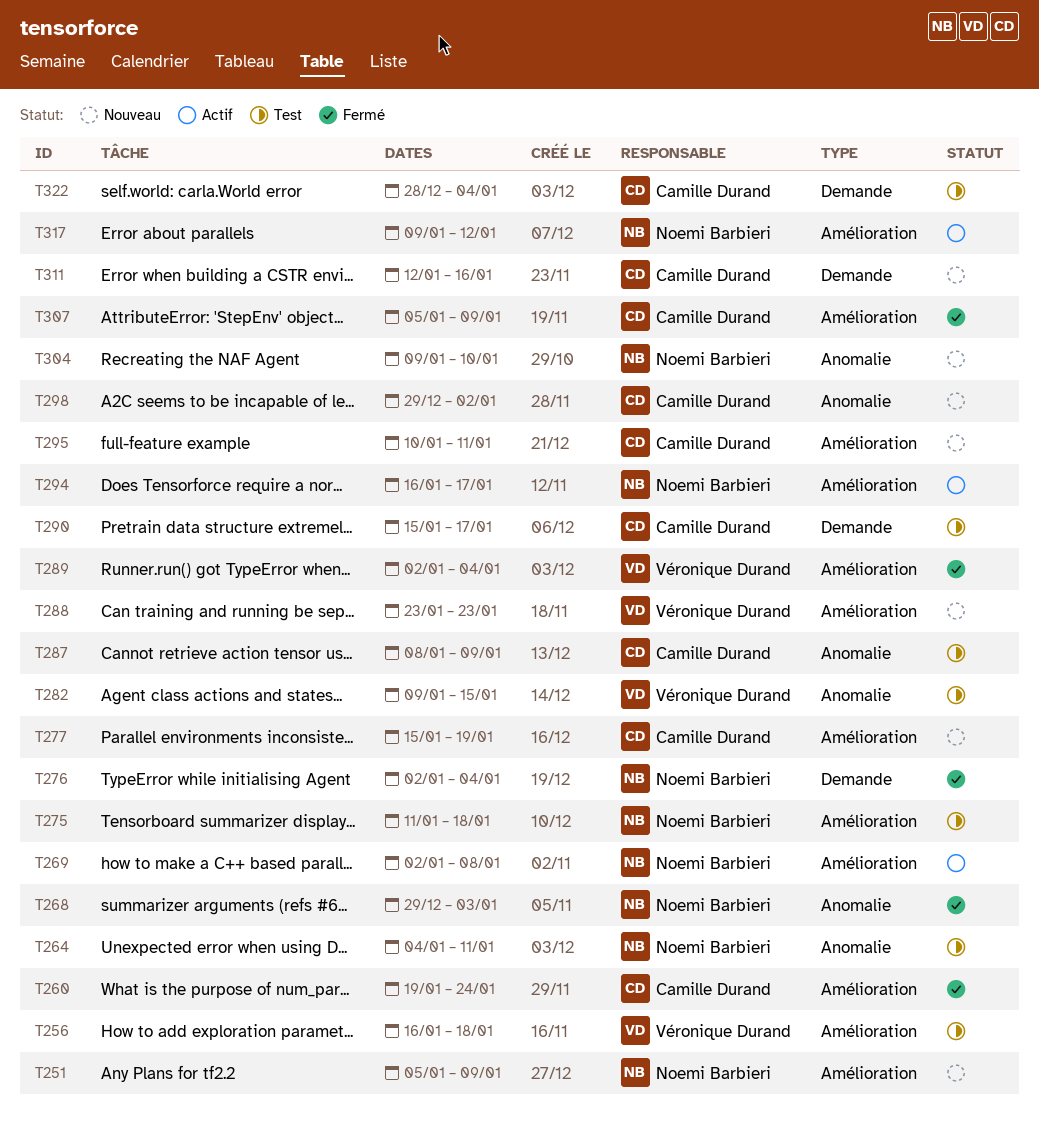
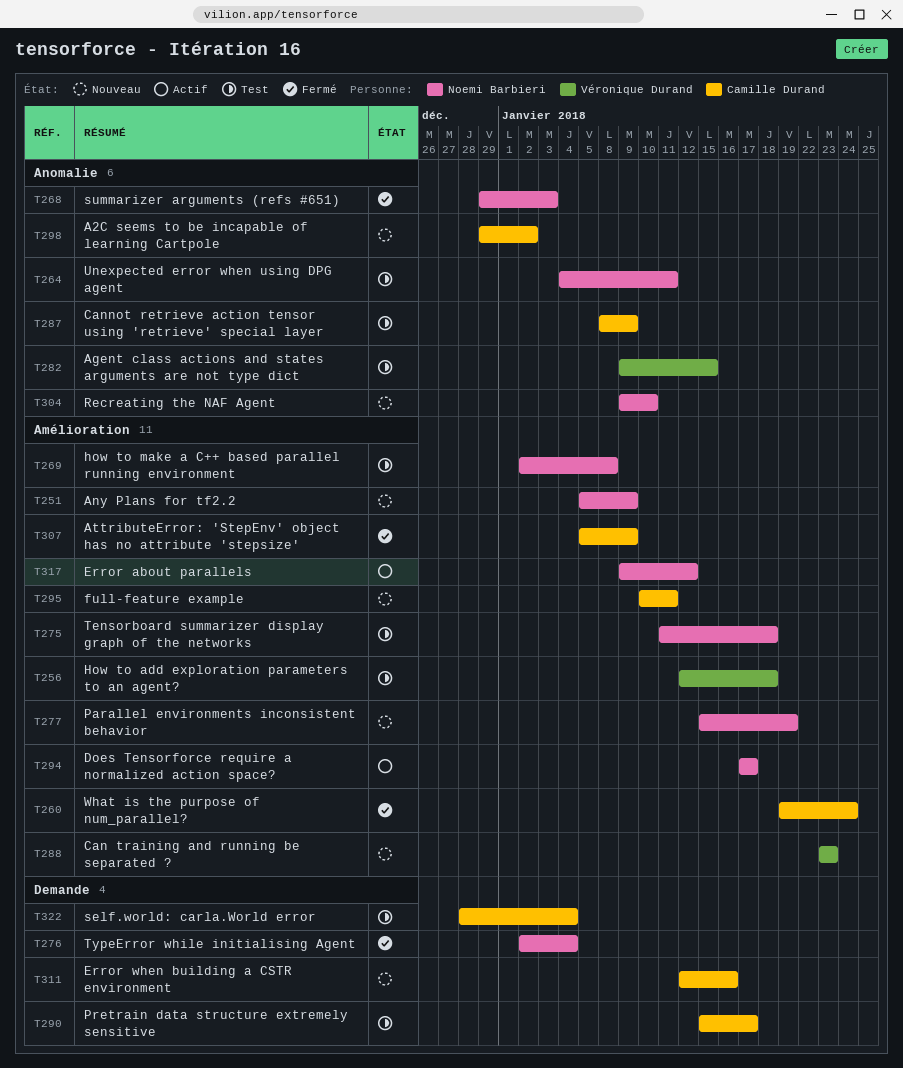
T256, start: Jan 16 -> Jan 12
T269, status: Actif -> Test
T277, owner: Camille Durand -> Noemi Barbieri
T289: present -> none
T294, start: Jan 16 -> Jan 17

